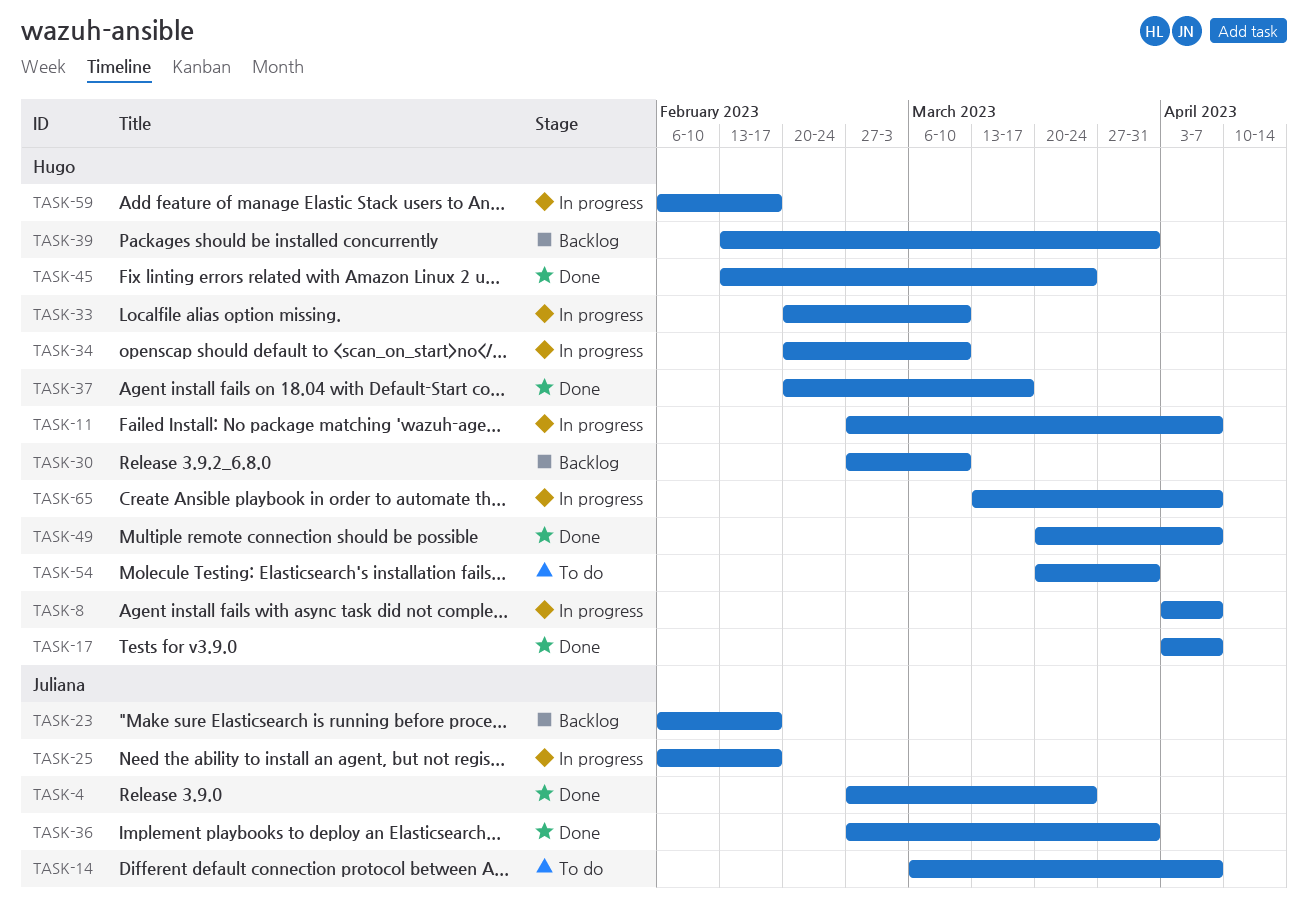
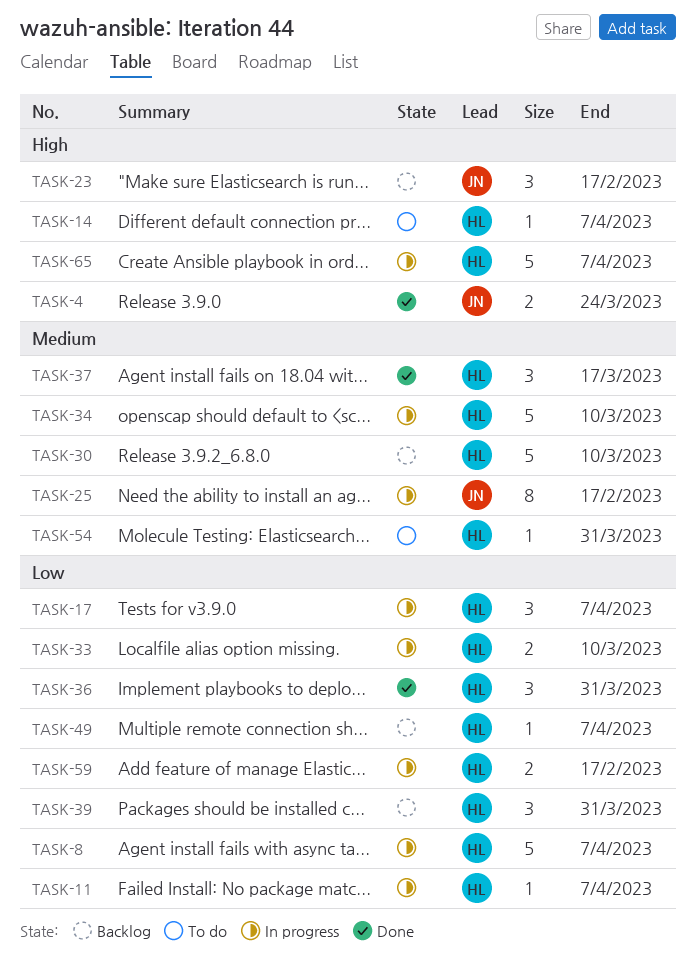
TASK-14, owner: Juliana -> Hugo
TASK-17, status: Done -> In progress
TASK-36, owner: Juliana -> Hugo
TASK-45: present -> none
TASK-49, status: Done -> Backlog

